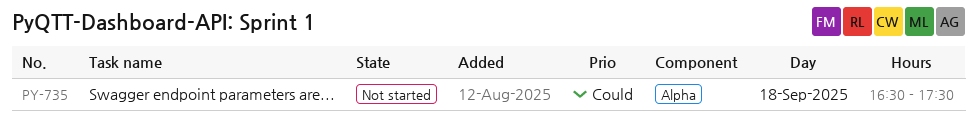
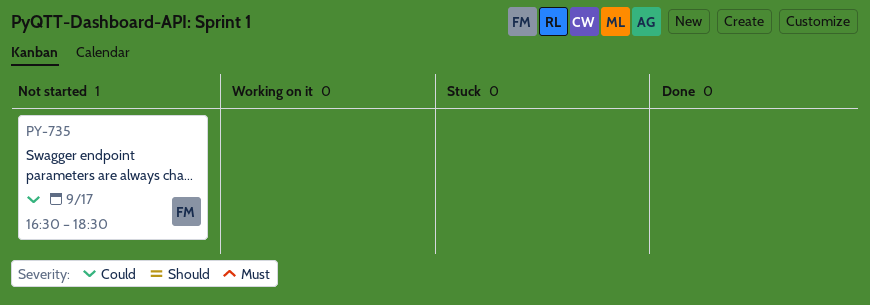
PY-735, day: Sep 18 -> Sep 17
PY-735, ends: 17:30 -> 18:30

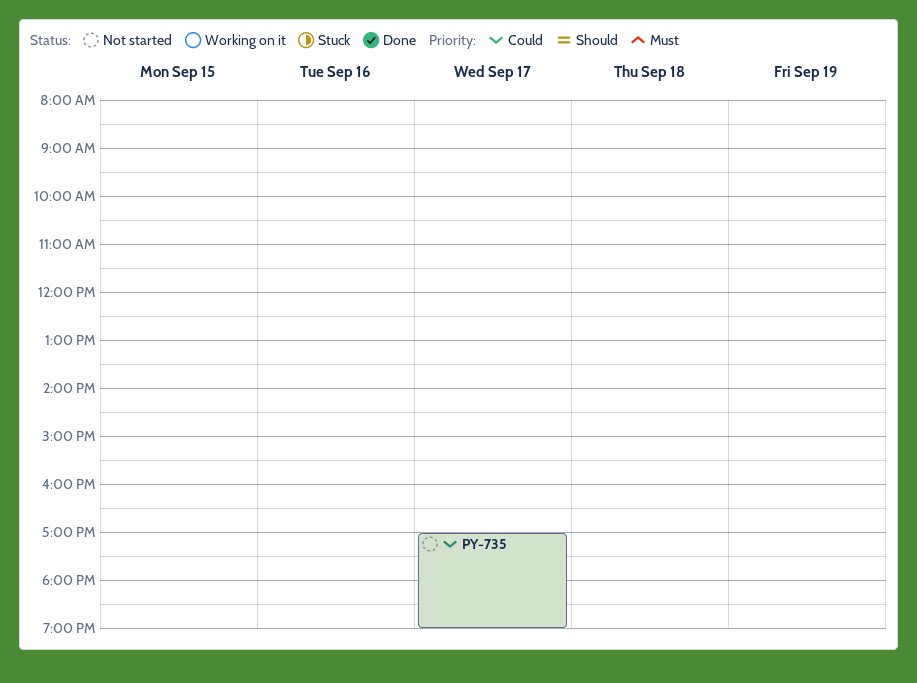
PY-735, begins: 16:30 -> 17:00
PY-735, ends: 18:30 -> 19:00

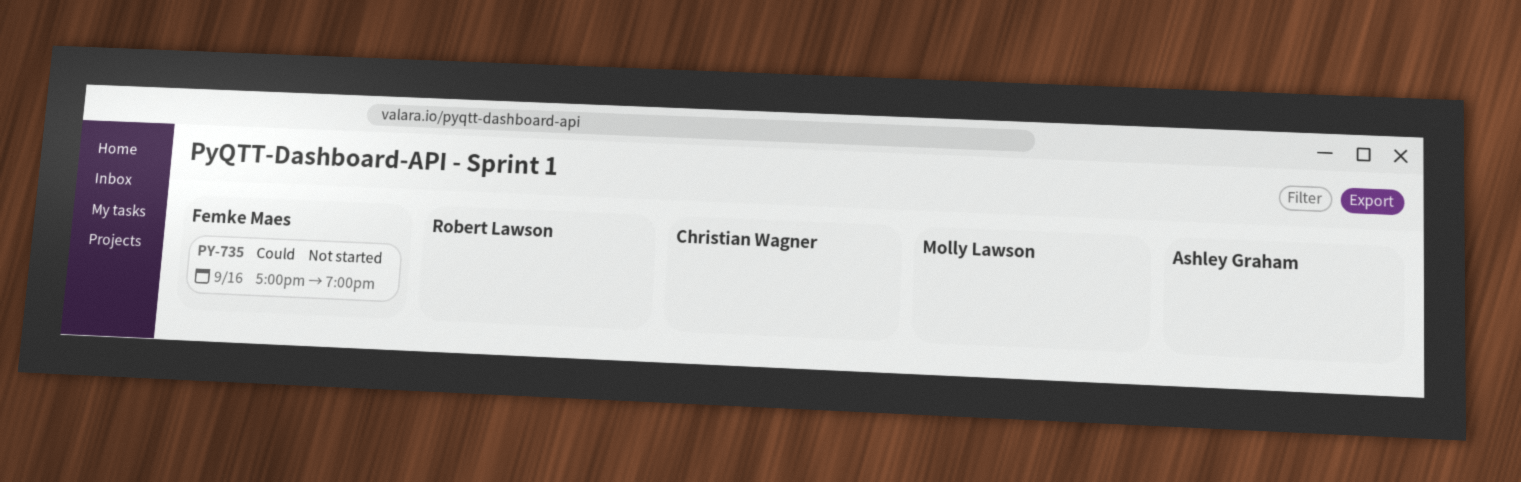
PY-735, day: Sep 17 -> Sep 16

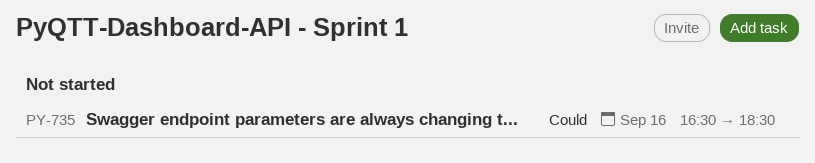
PY-735, begins: 17:00 -> 16:30
PY-735, ends: 19:00 -> 18:30

